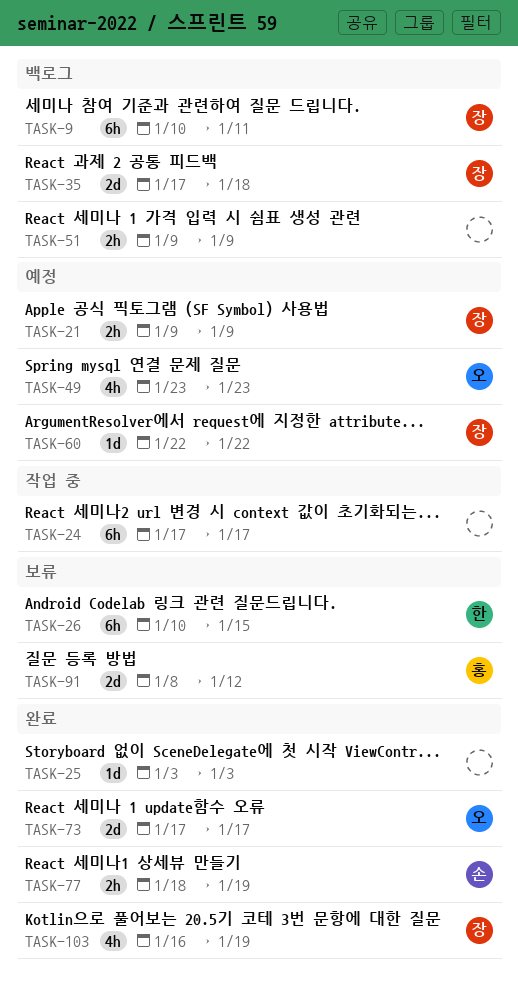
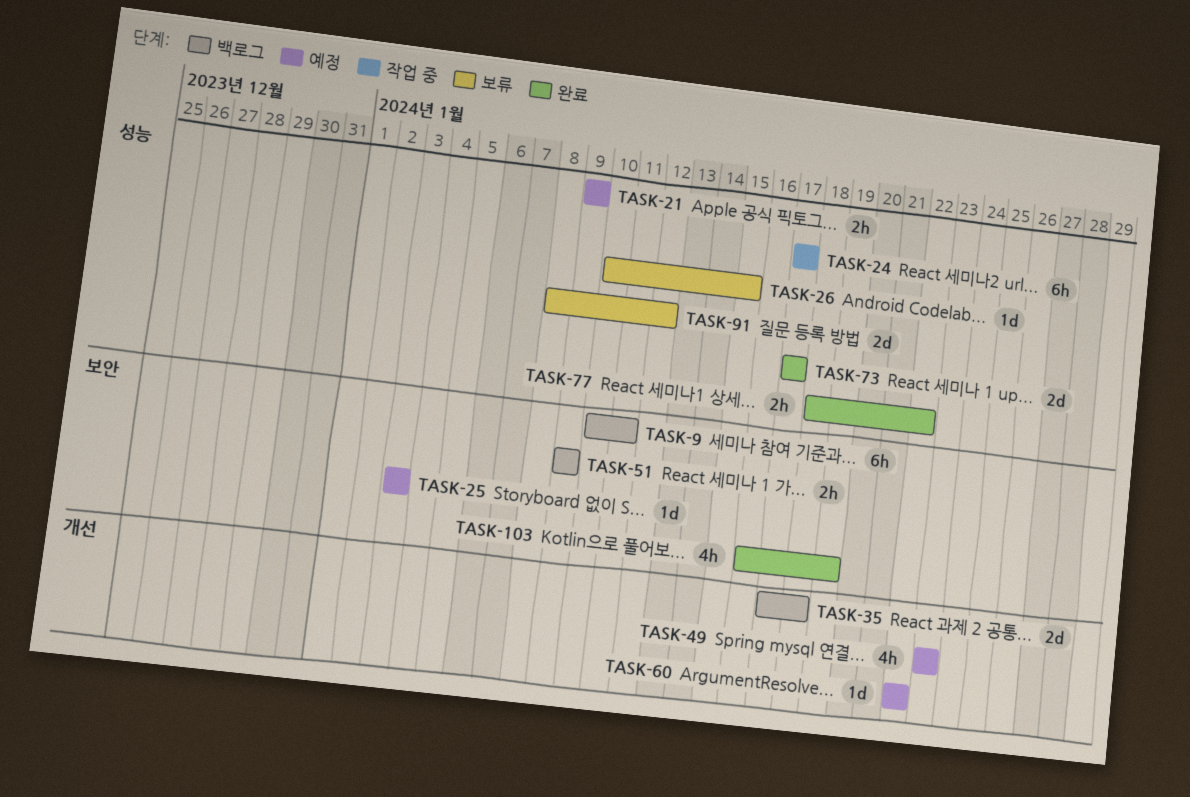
TASK-25, status: 완료 -> 예정
TASK-26, estimate: 6h -> 1d
TASK-77, due: Jan 19 -> Jan 22

